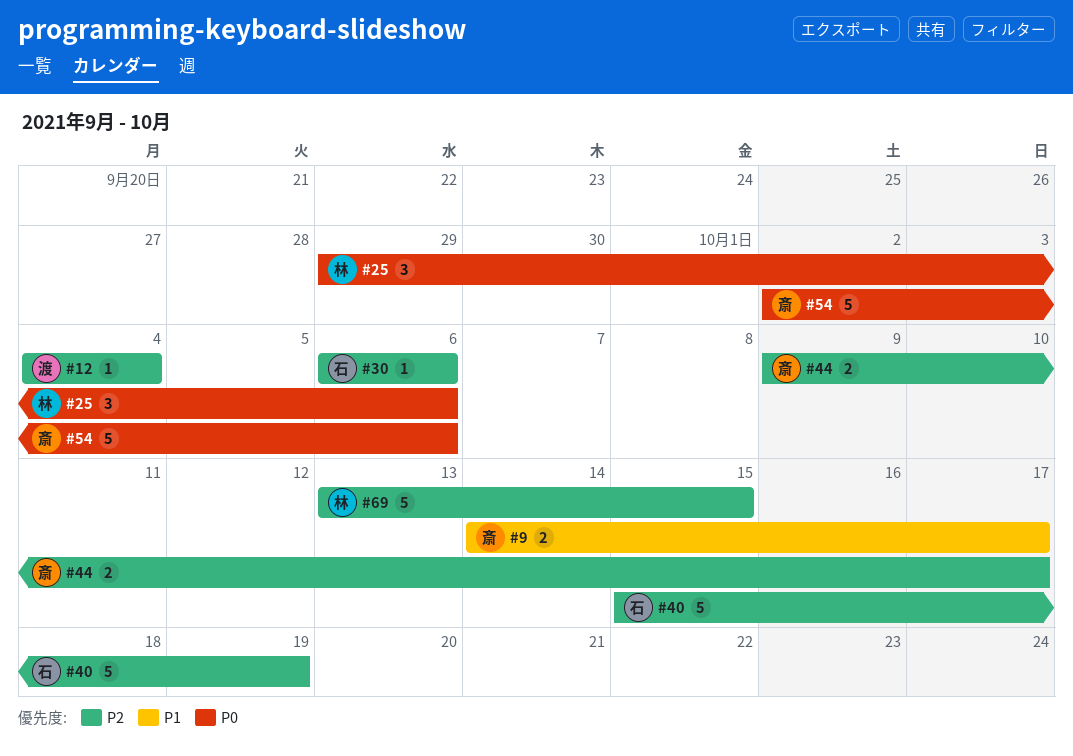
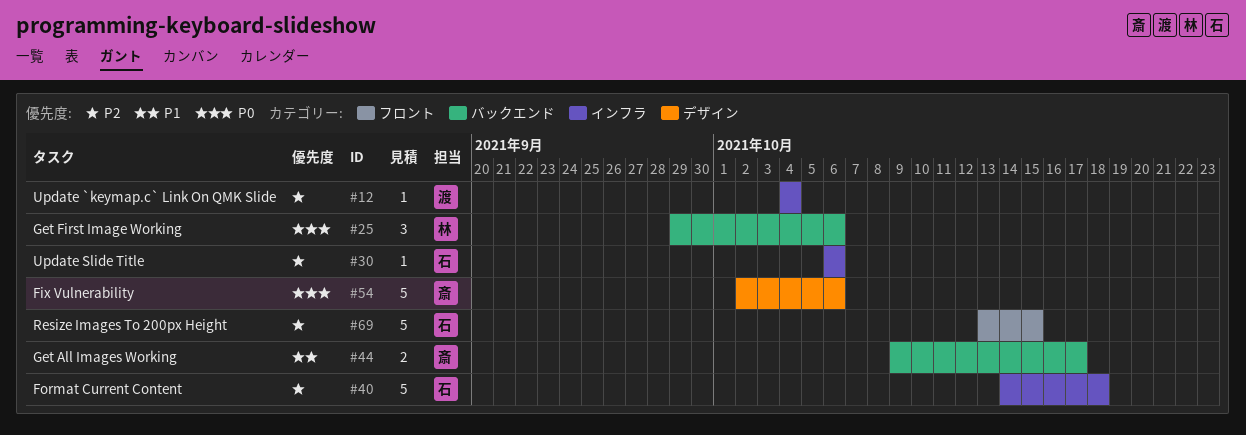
#9: present -> none
#40, start: Oct 15 -> Oct 14
#40, due: Oct 19 -> Oct 18
#44, priority: P2 -> P1
#69, owner: 林 -> 石

